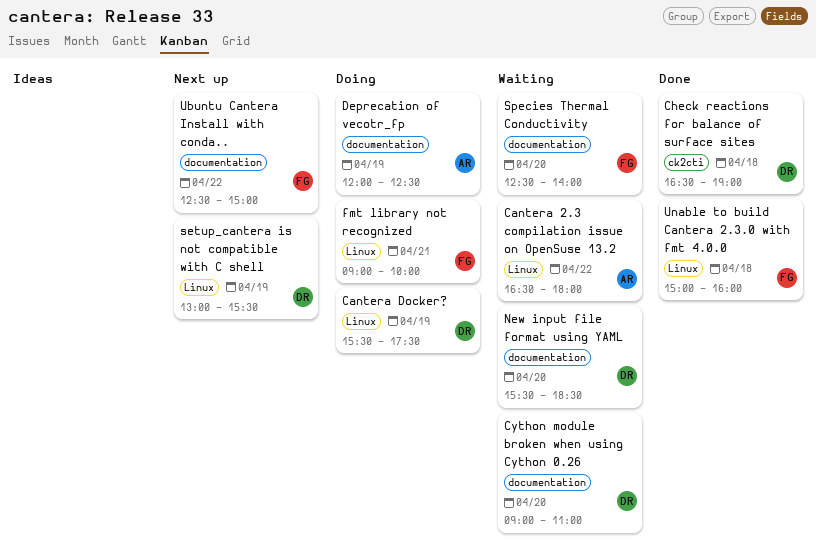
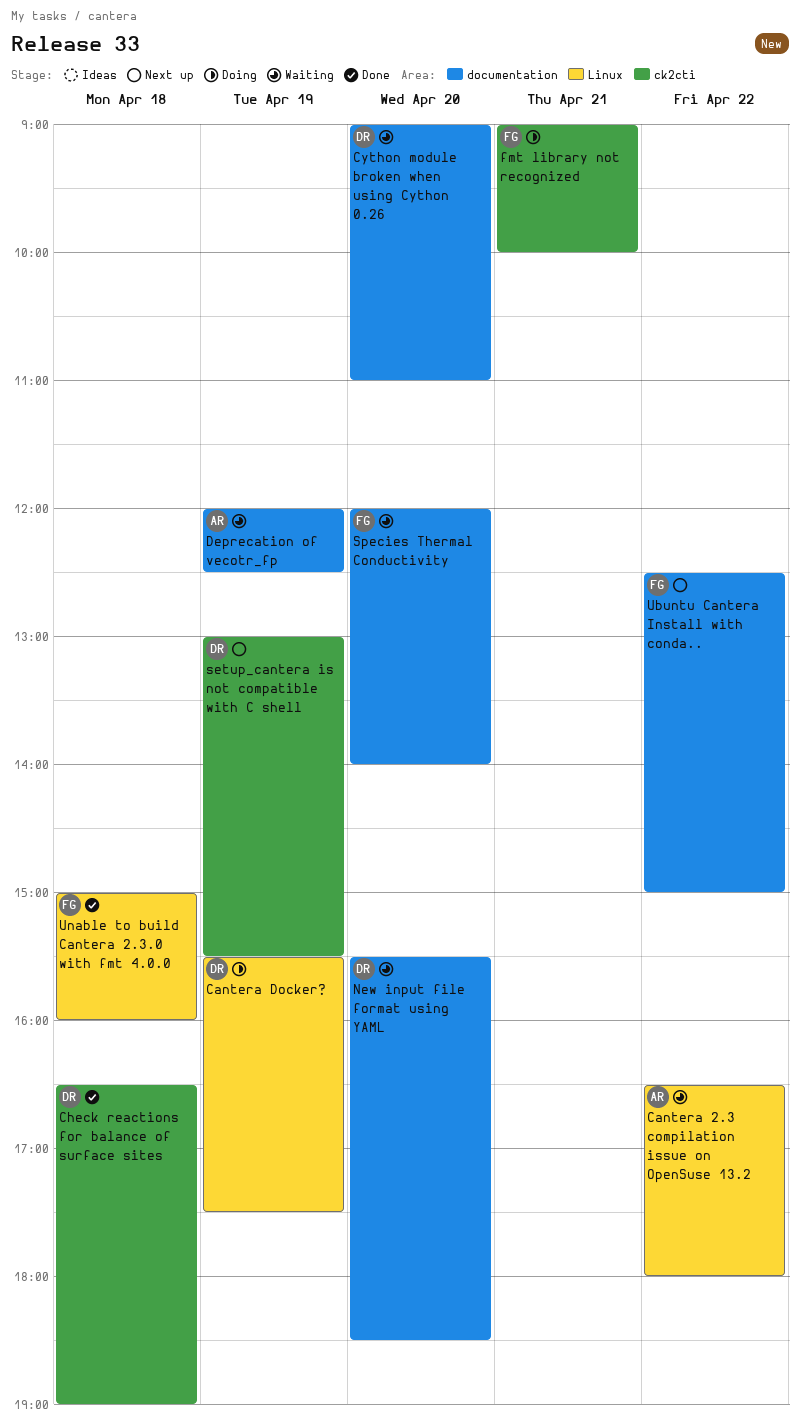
Deprecation of vecotr_fp, status: Doing -> Waiting
fmt library not recognized, label: Linux -> ck2cti
setup_cantera is not compatible with C shell, label: Linux -> ck2cti
Species Thermal Conductivity, begins: 12:30 -> 12:00

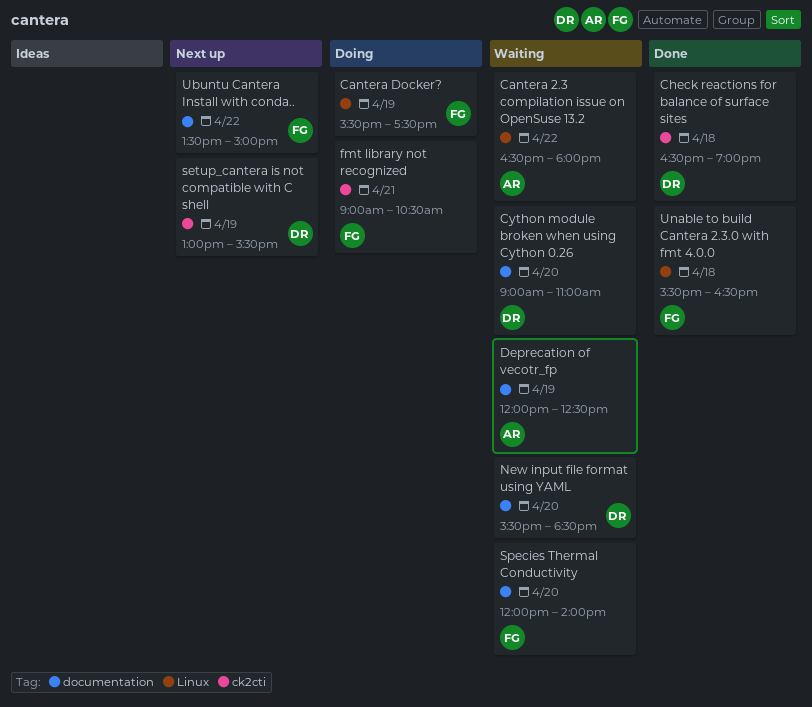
Cantera Docker?, owner: DR -> FG
fmt library not recognized, ends: 10:00 -> 10:30
Ubuntu Cantera Install with conda.., begins: 12:30 -> 13:30
Unable to build Cantera 2.3.0 with fmt 4.0.0, begins: 15:00 -> 15:30
Unable to build Cantera 2.3.0 with fmt 4.0.0, ends: 16:00 -> 16:30

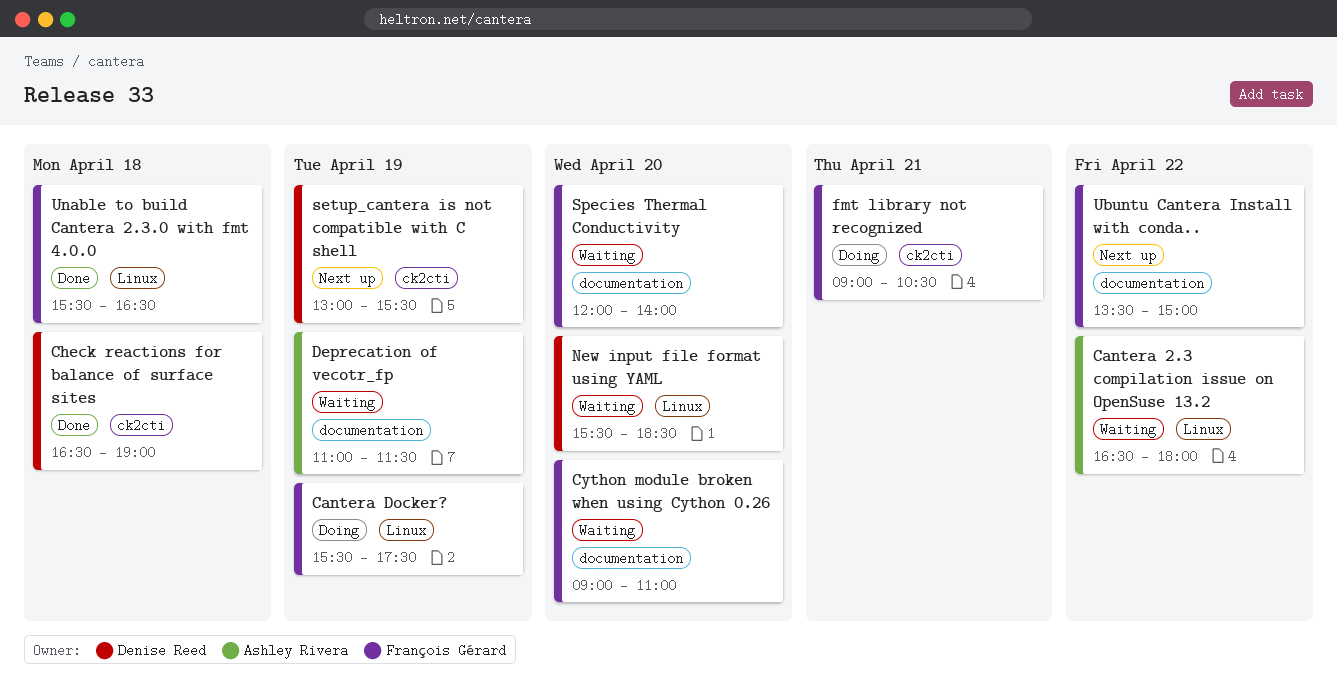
Cython module broken when using Cython 0.26, owner: Denise Reed -> François Gérard
Deprecation of vecotr_fp, begins: 12:00 -> 11:00
Deprecation of vecotr_fp, ends: 12:30 -> 11:30
New input file format using YAML, label: documentation -> Linux

